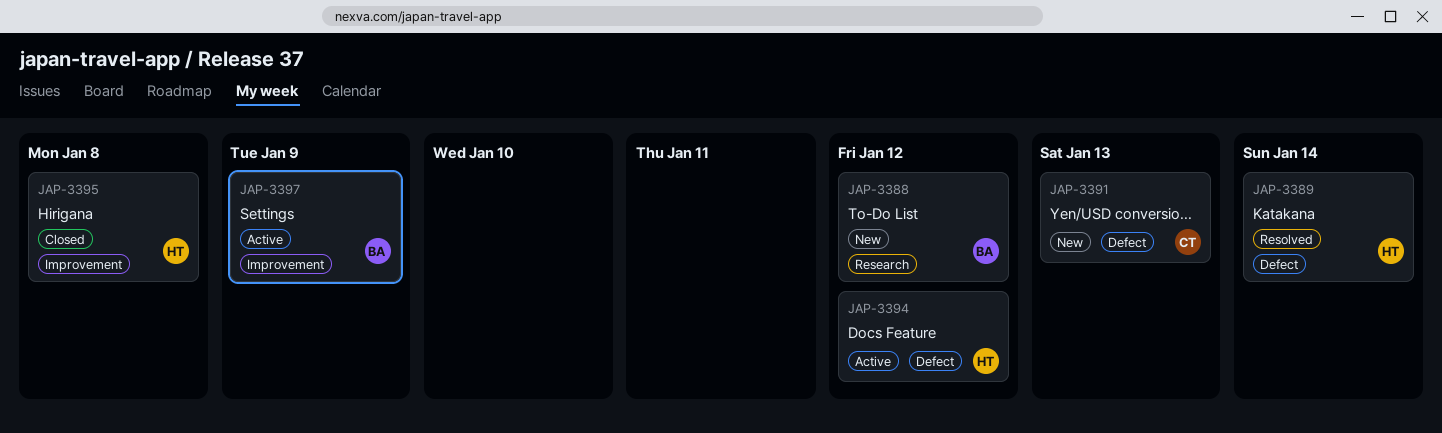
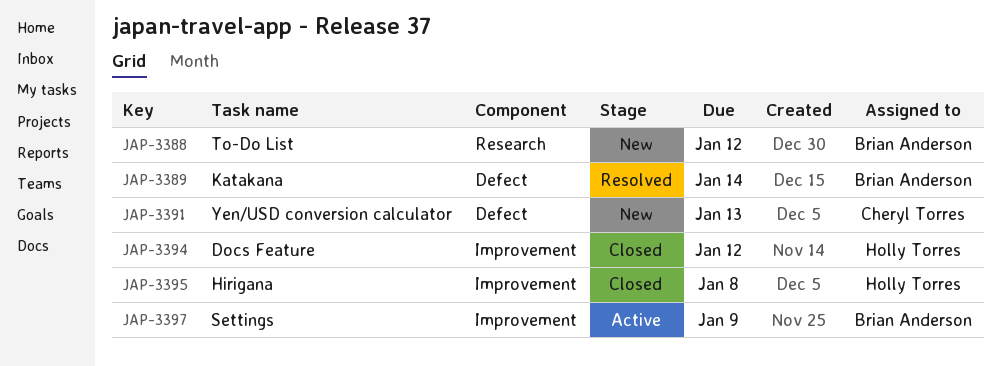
JAP-3389, owner: Holly Torres -> Brian Anderson
JAP-3394, status: Active -> Closed
JAP-3394, label: Defect -> Improvement

